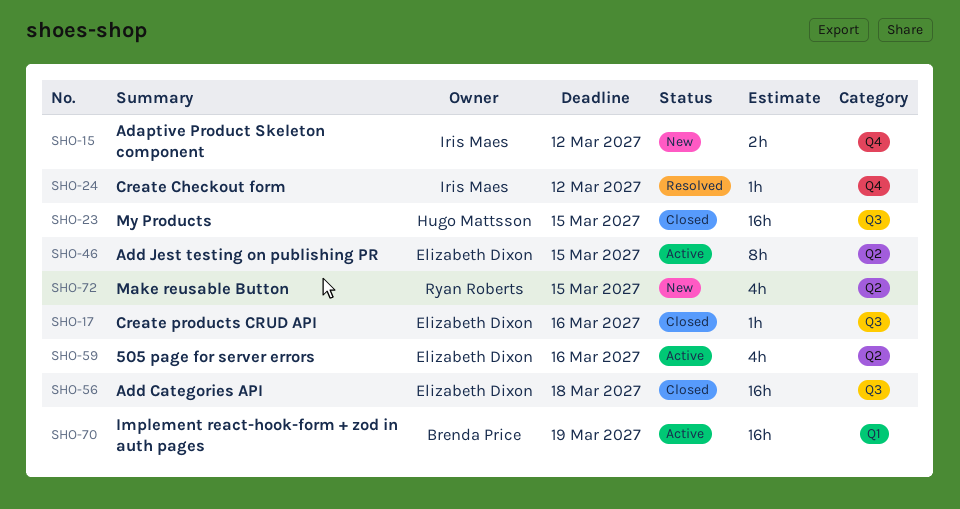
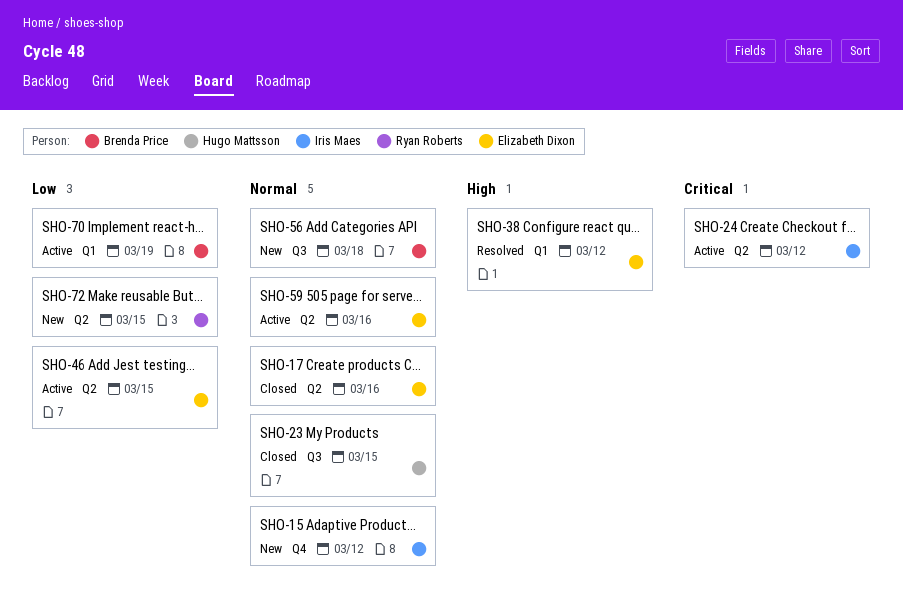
SHO-17, label: Q3 -> Q2
SHO-24, status: Resolved -> Active
SHO-24, label: Q4 -> Q2
SHO-38: none -> present
SHO-56, status: Closed -> New
SHO-56, owner: Elizabeth Dixon -> Brenda Price

